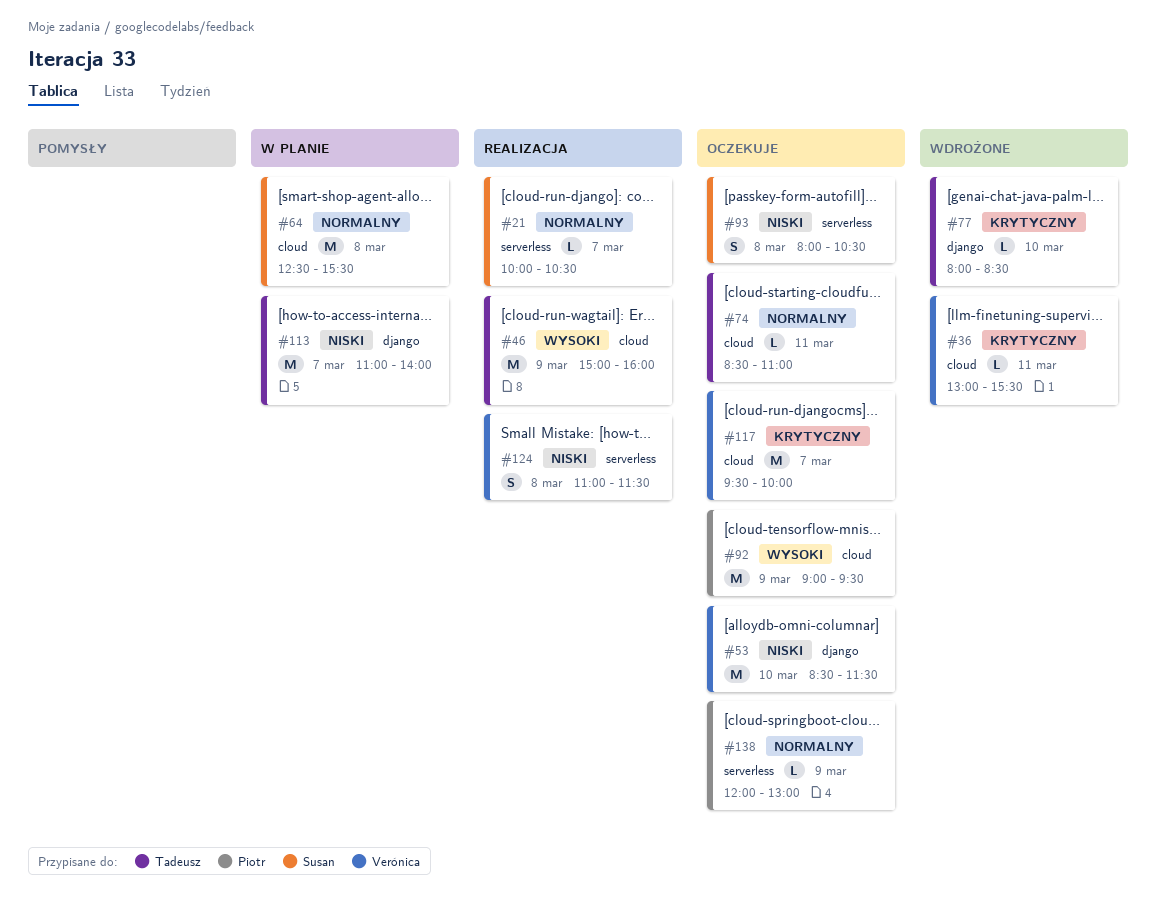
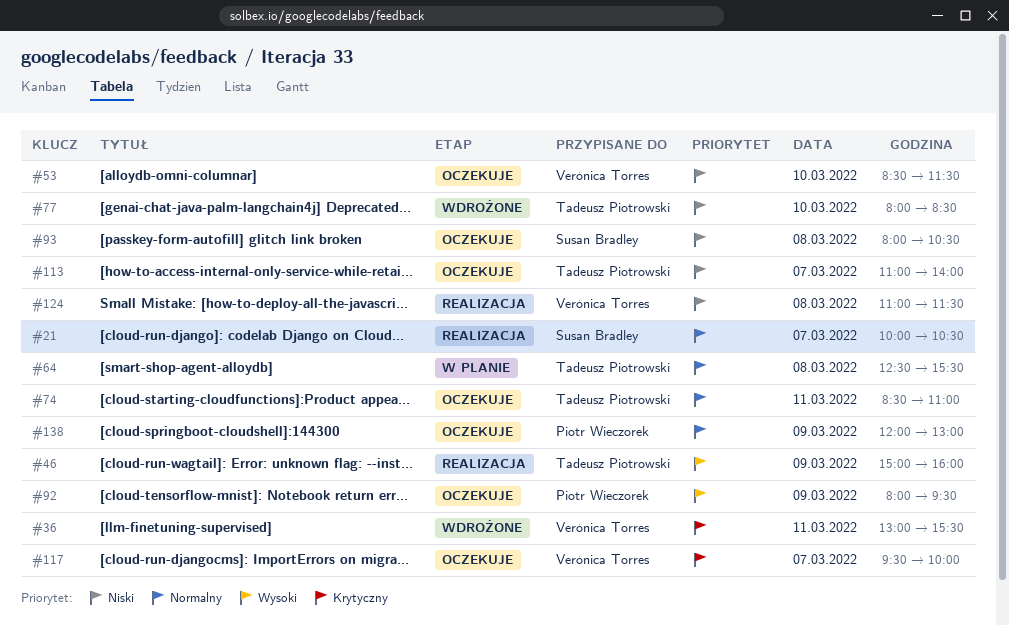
#64, owner: Susan Bradley -> Tadeusz Piotrowski
#77, priority: Krytyczny -> Niski
#92, begins: 09:00 -> 08:00
#113, status: W planie -> Oczekuje

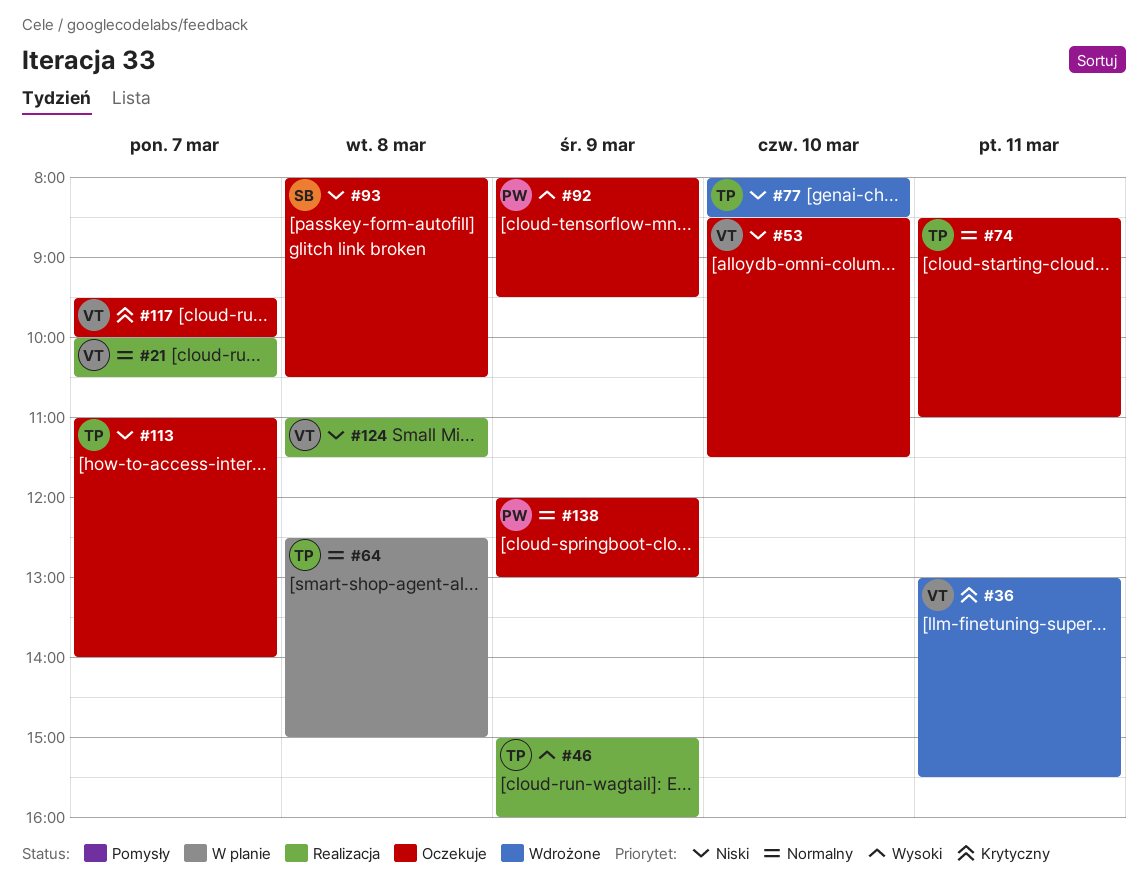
#21, owner: Susan Bradley -> Verónica Torres
#64, ends: 15:30 -> 15:00

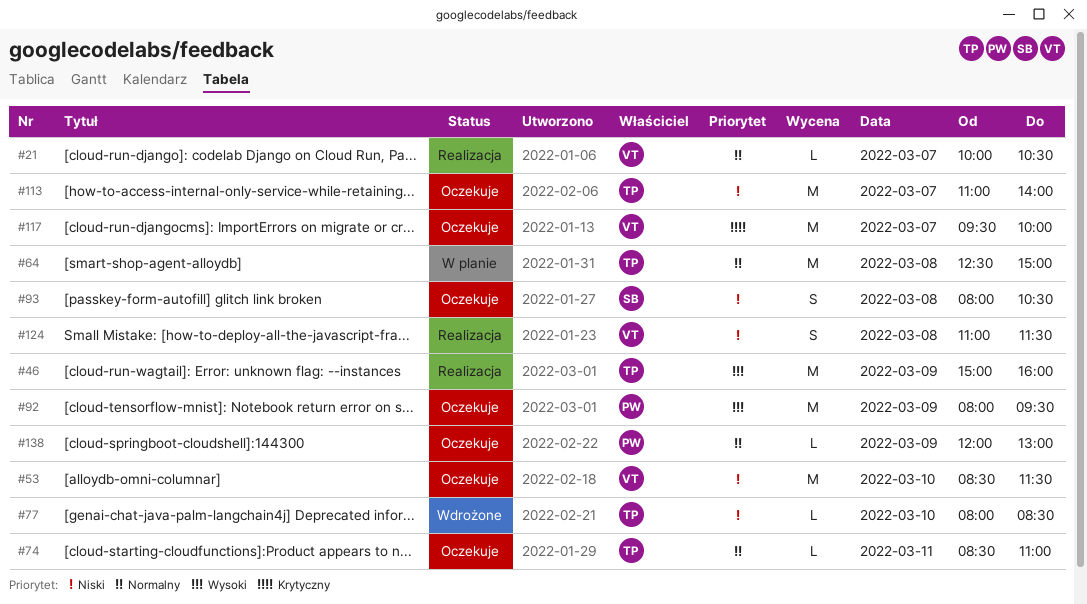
#36: present -> none

